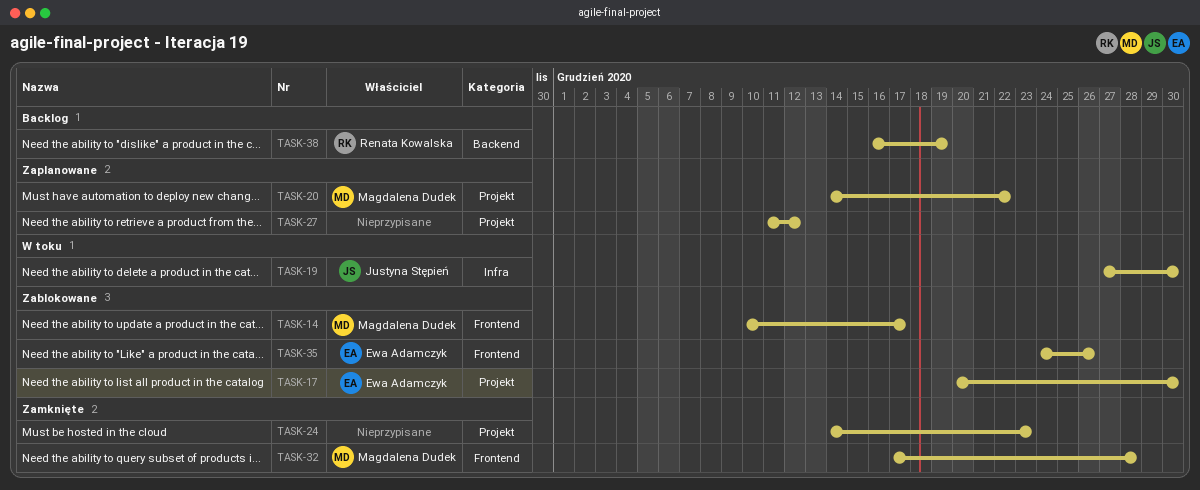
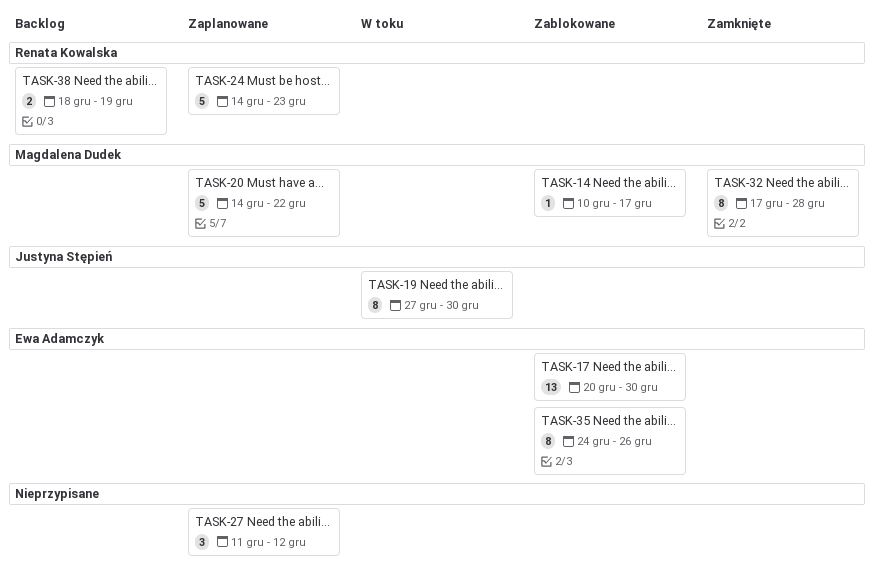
TASK-24, status: Zamknięte -> Zaplanowane
TASK-24, owner: none -> Renata Kowalska
TASK-38, start: Dec 16 -> Dec 18

